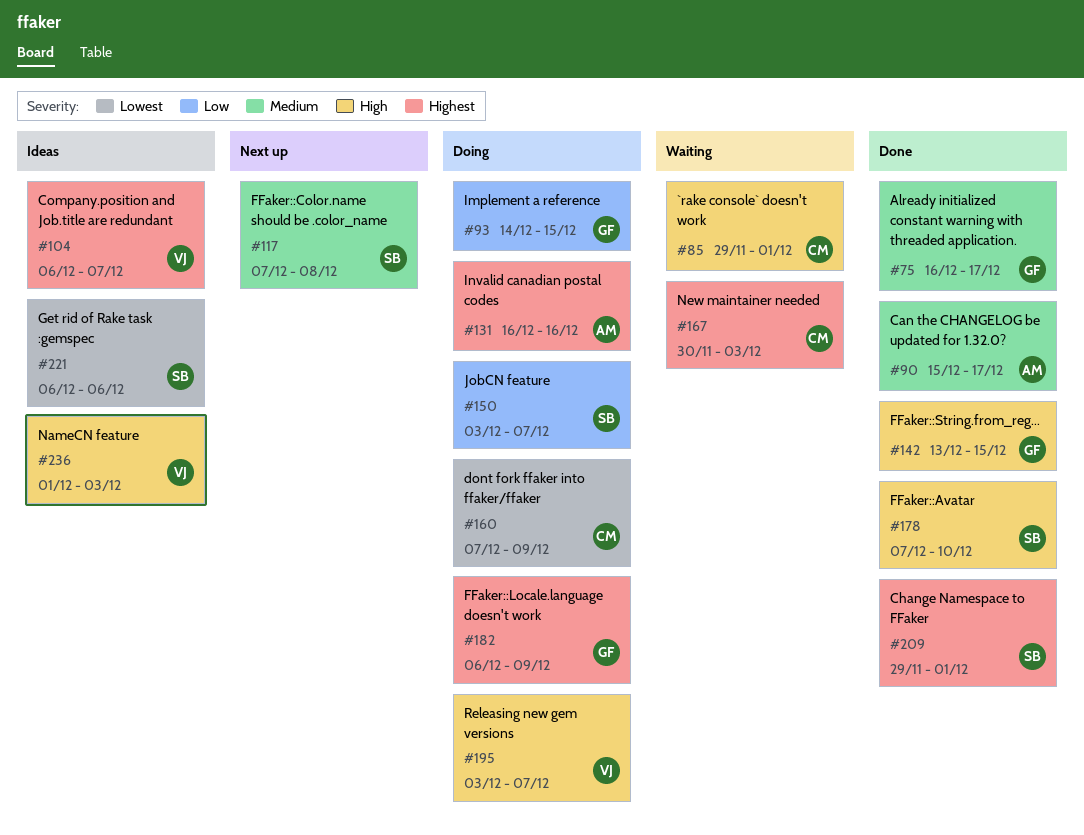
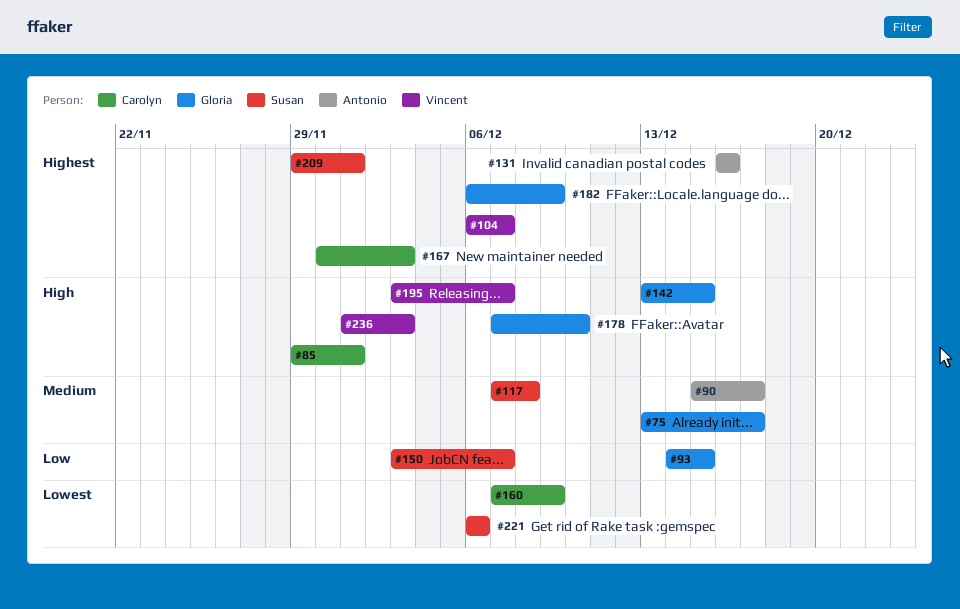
#75, start: Dec 16 -> Dec 13
#178, owner: Susan -> Gloria

